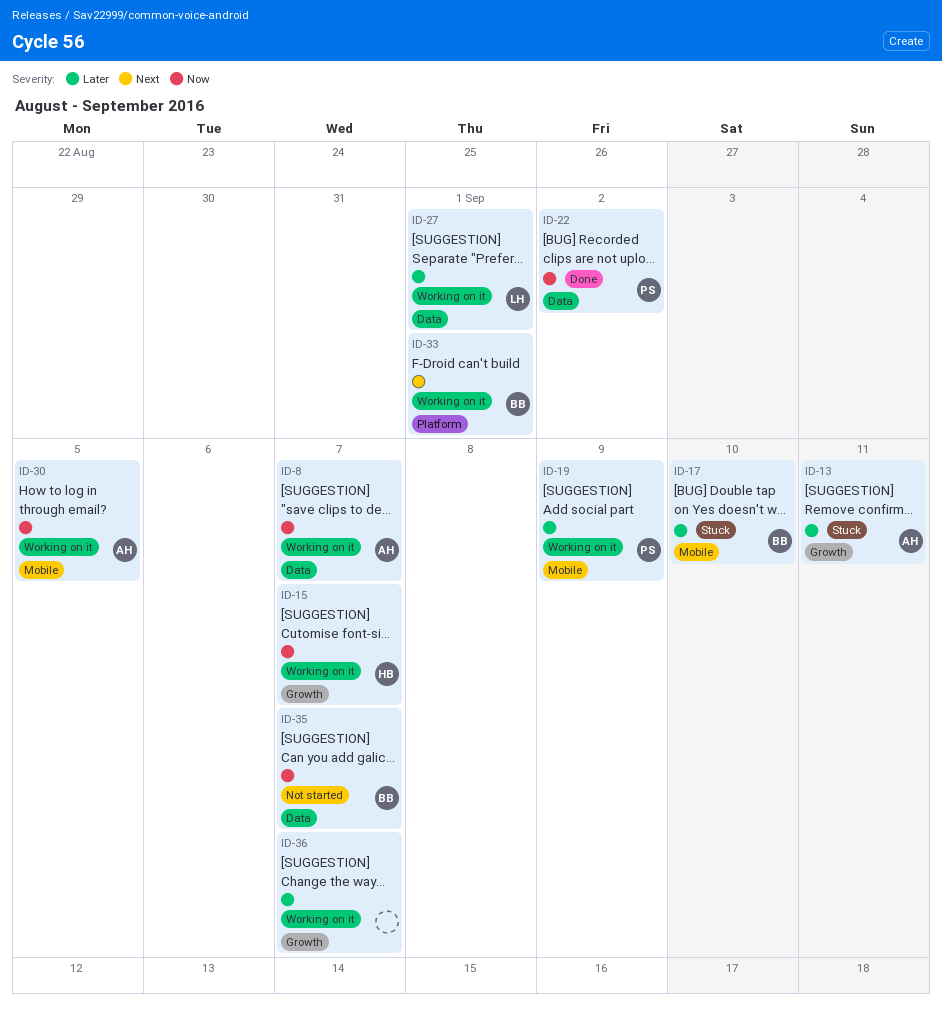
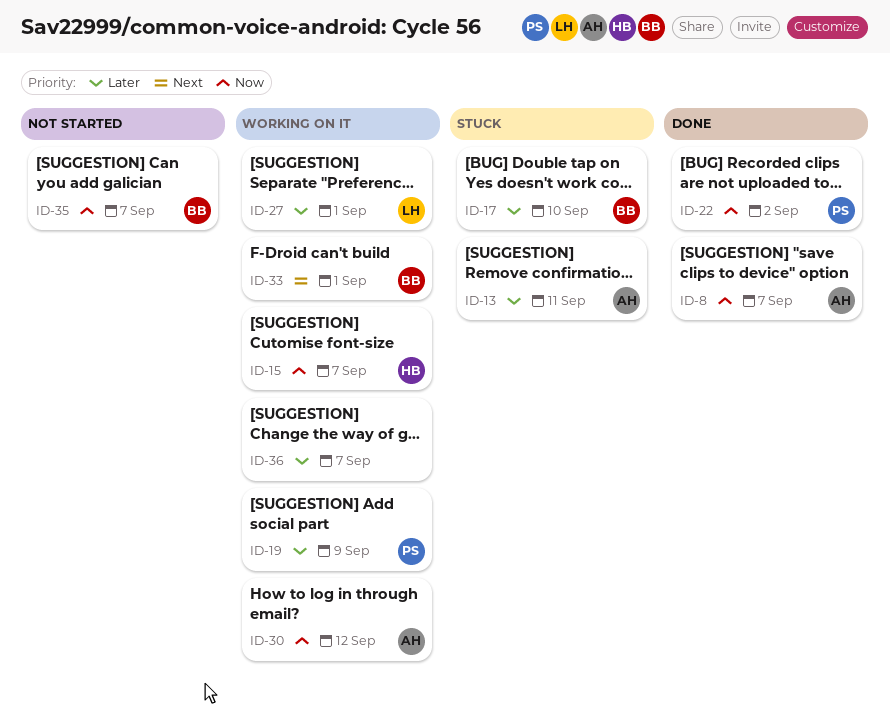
ID-8, status: Working on it -> Done
ID-30, due: Sep 5 -> Sep 12

